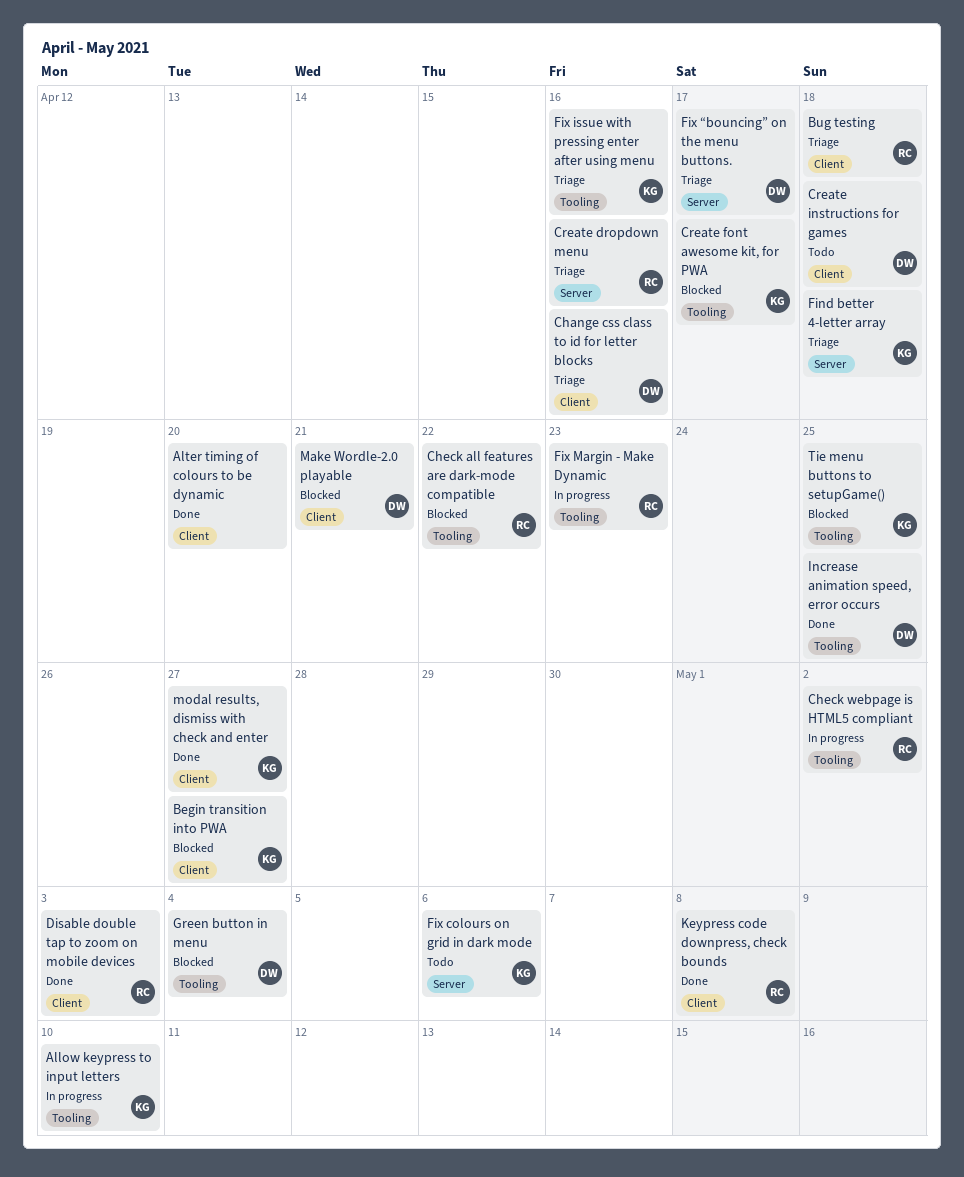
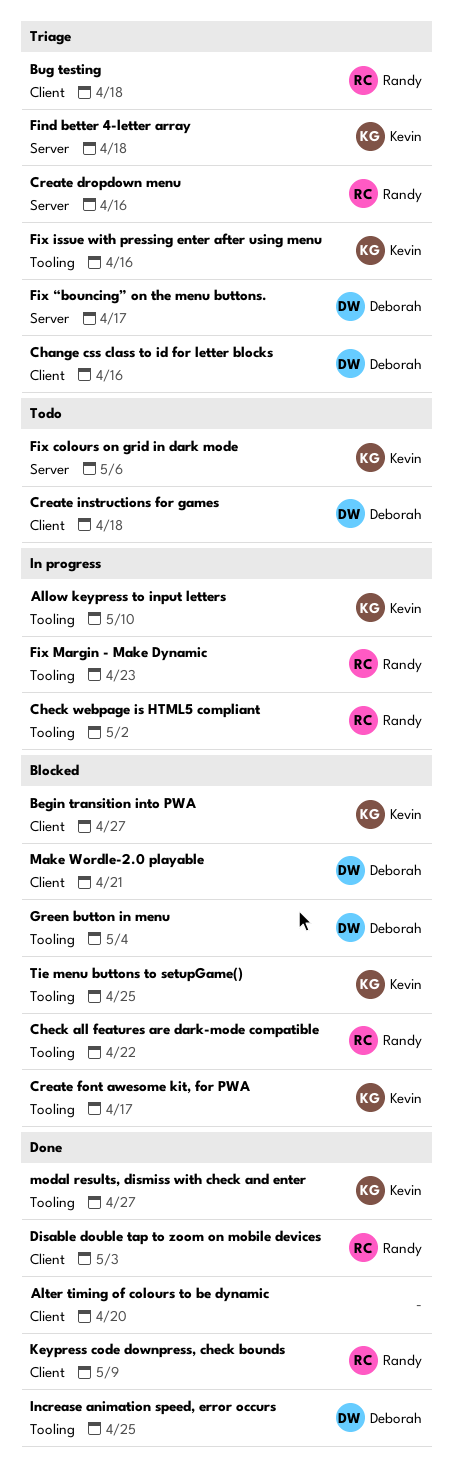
Keypress code downpress, check bounds, due: May 8 -> May 9
modal results, dismiss with check and enter, label: Client -> Tooling

